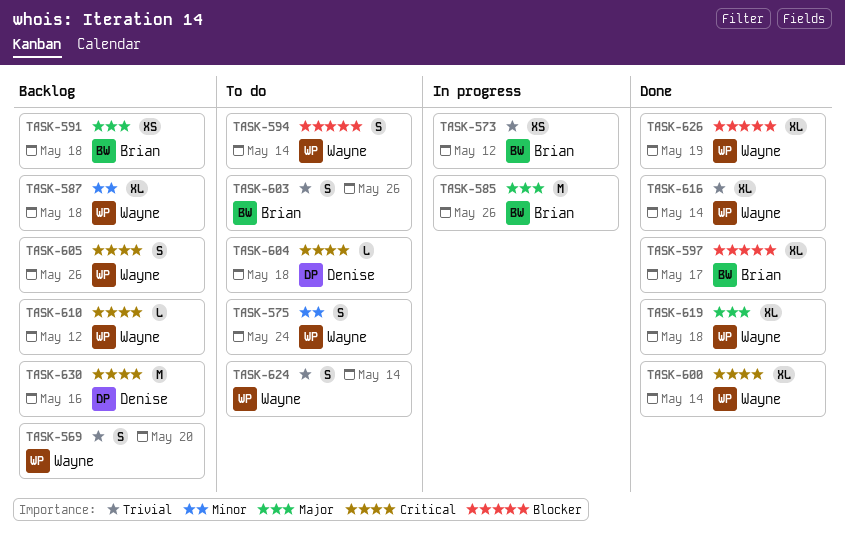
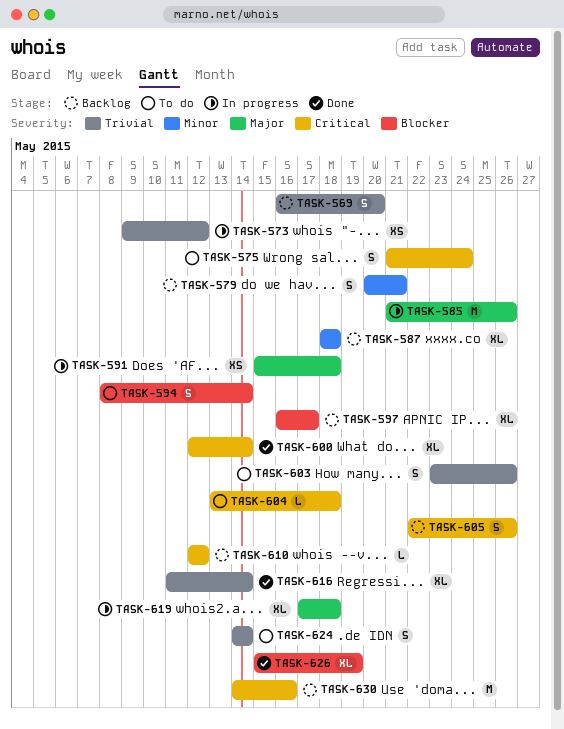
TASK-575, priority: Minor -> Critical
TASK-579: none -> present
TASK-591, status: Backlog -> In progress
TASK-597, status: Done -> Backlog
TASK-619, status: Done -> In progress

